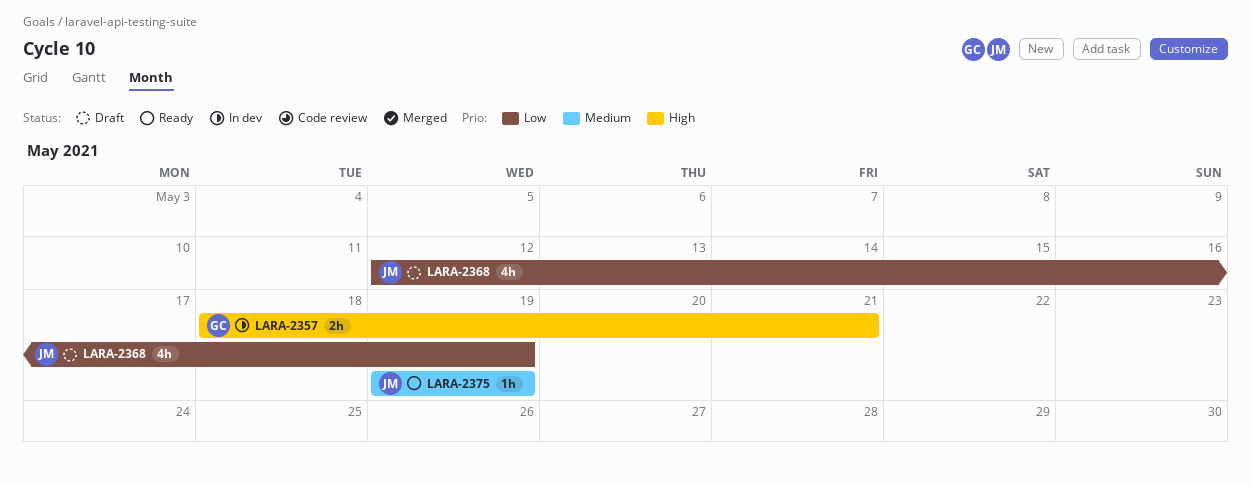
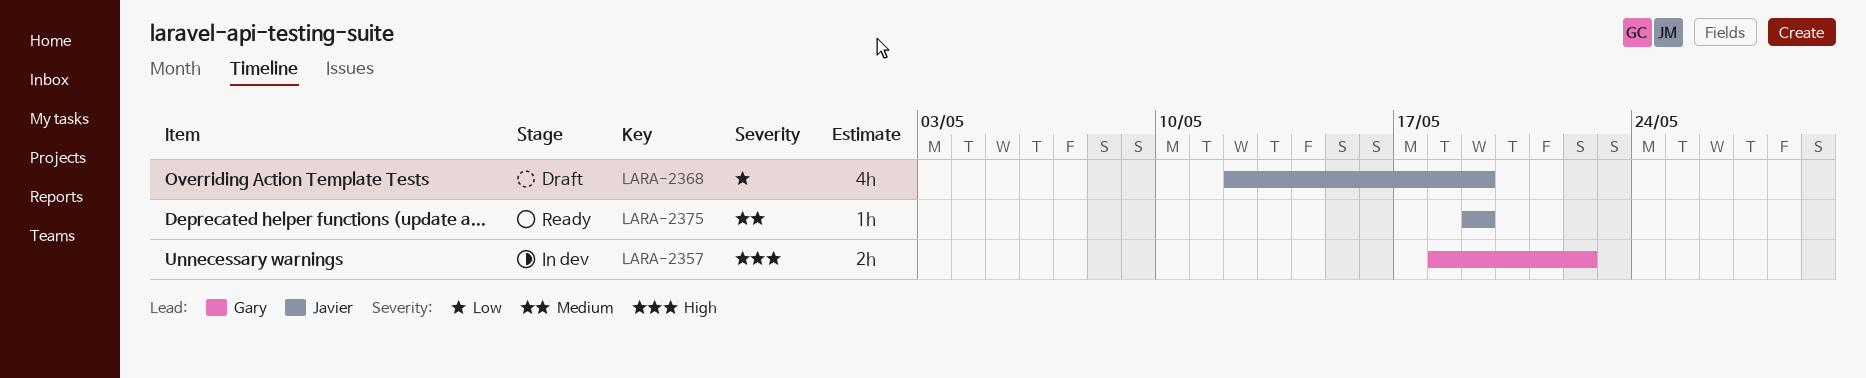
LARA-2357, due: May 21 -> May 22

